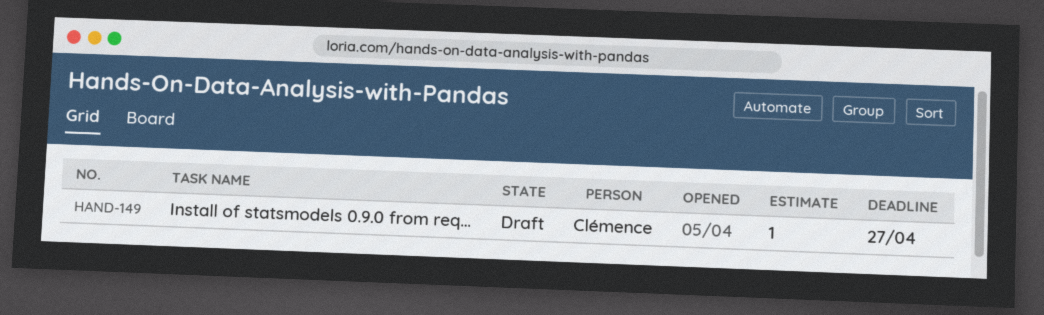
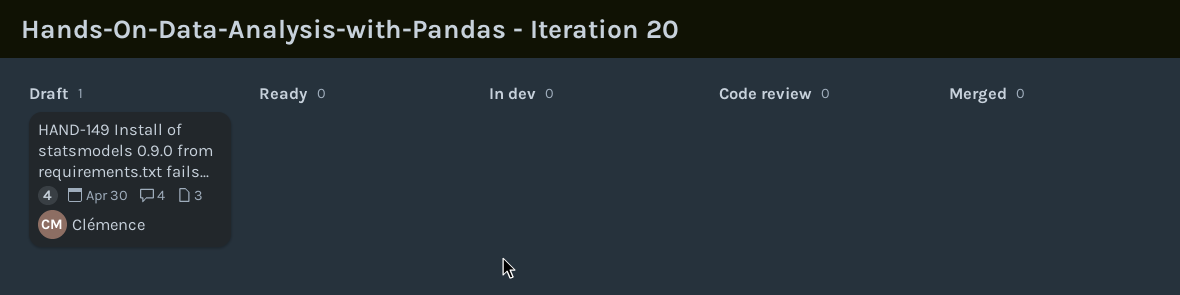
HAND-149, estimate: 1 -> 4
HAND-149, due: Apr 27 -> Apr 30

